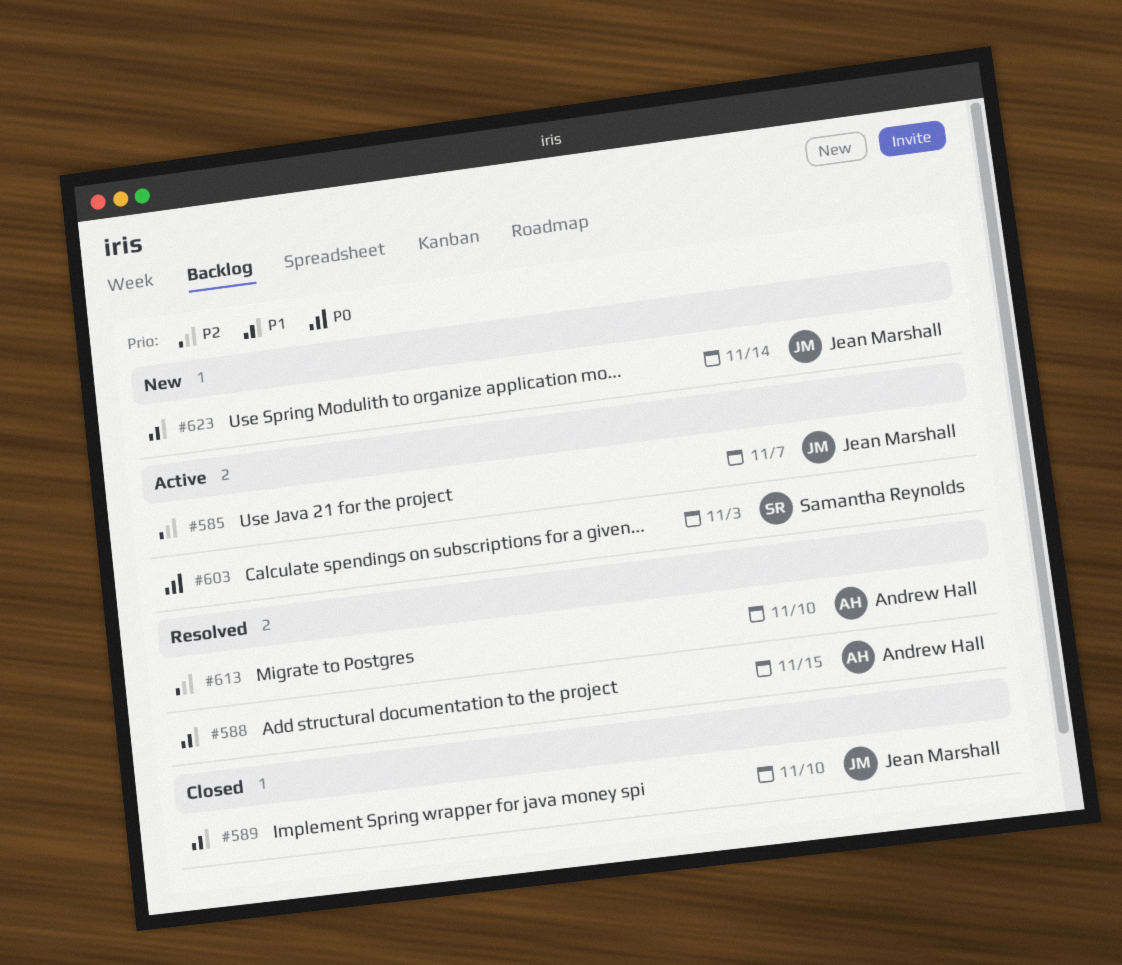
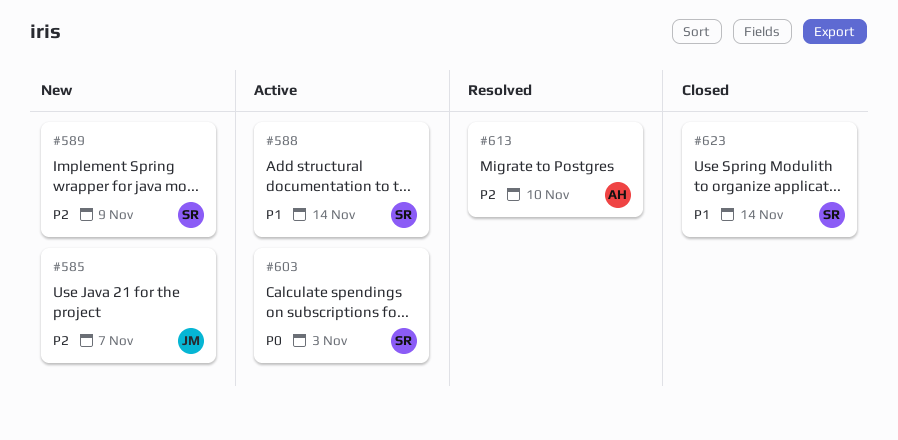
#585, status: Active -> New
#588, status: Resolved -> Active
#588, owner: Andrew Hall -> Samantha Reynolds
#588, due: Nov 15 -> Nov 14
#589, status: Closed -> New
#589, owner: Jean Marshall -> Samantha Reynolds
#589, priority: P1 -> P2
#589, due: Nov 10 -> Nov 9
#623, status: New -> Closed
#623, owner: Jean Marshall -> Samantha Reynolds

